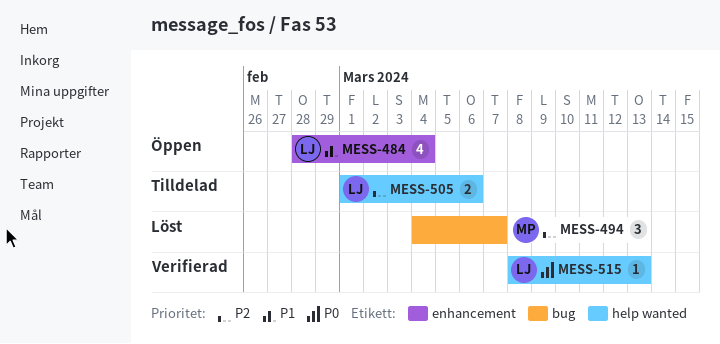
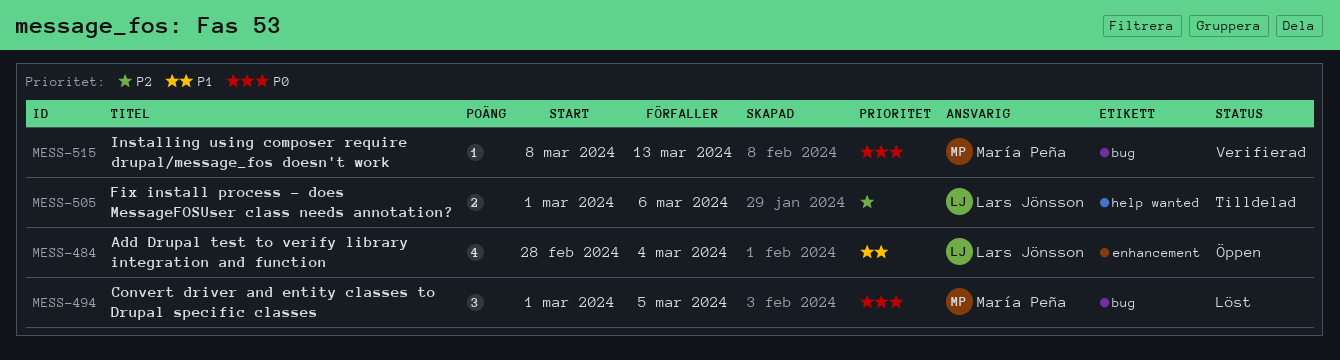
MESS-494, priority: P2 -> P0
MESS-494, start: Mar 4 -> Mar 1
MESS-494, due: Mar 7 -> Mar 5
MESS-515, owner: Lars Jönsson -> María Peña
MESS-515, label: help wanted -> bug

